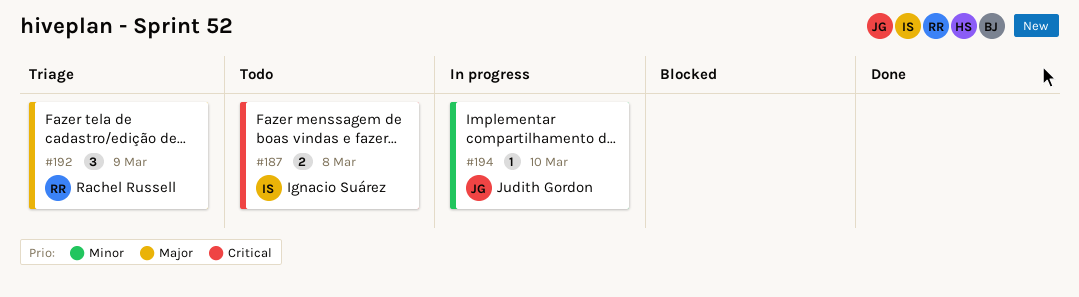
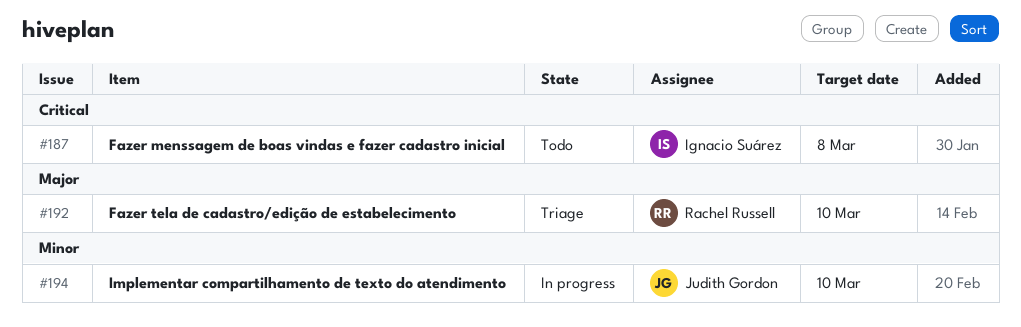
#192, due: Mar 9 -> Mar 10

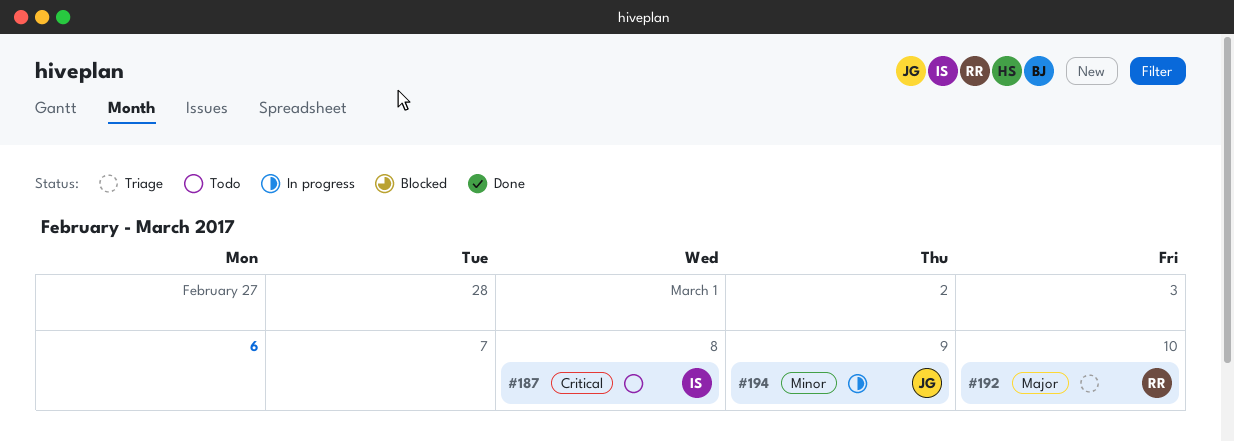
#194, due: Mar 10 -> Mar 9

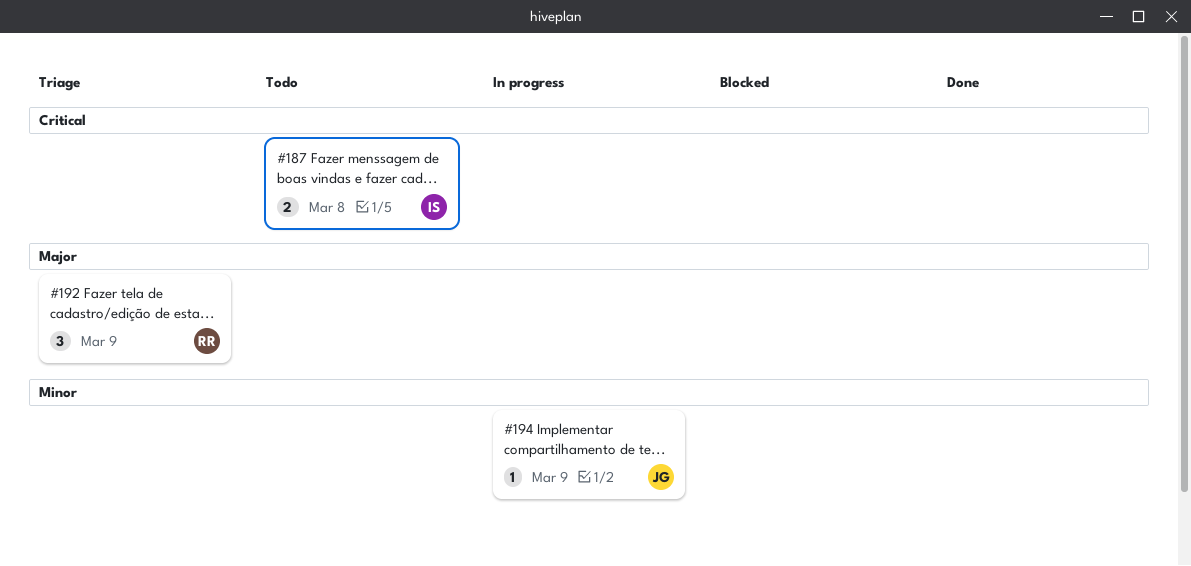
#192, due: Mar 10 -> Mar 9

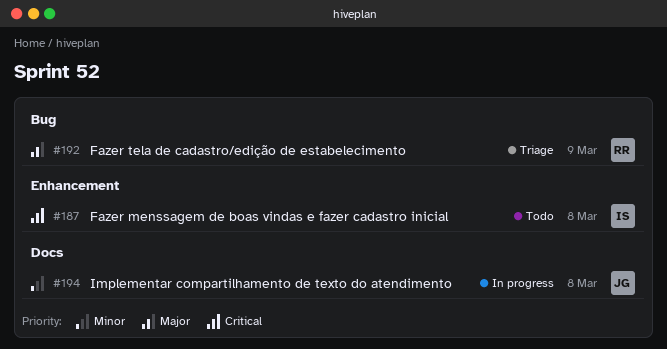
#194, due: Mar 9 -> Mar 8

